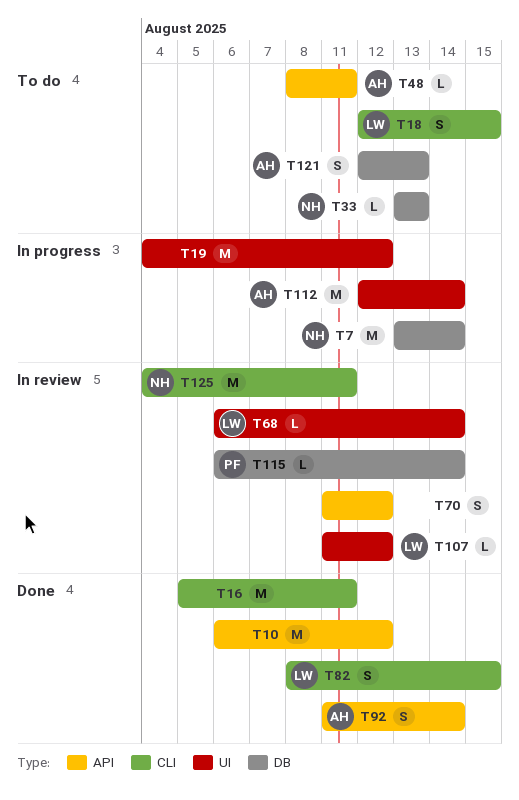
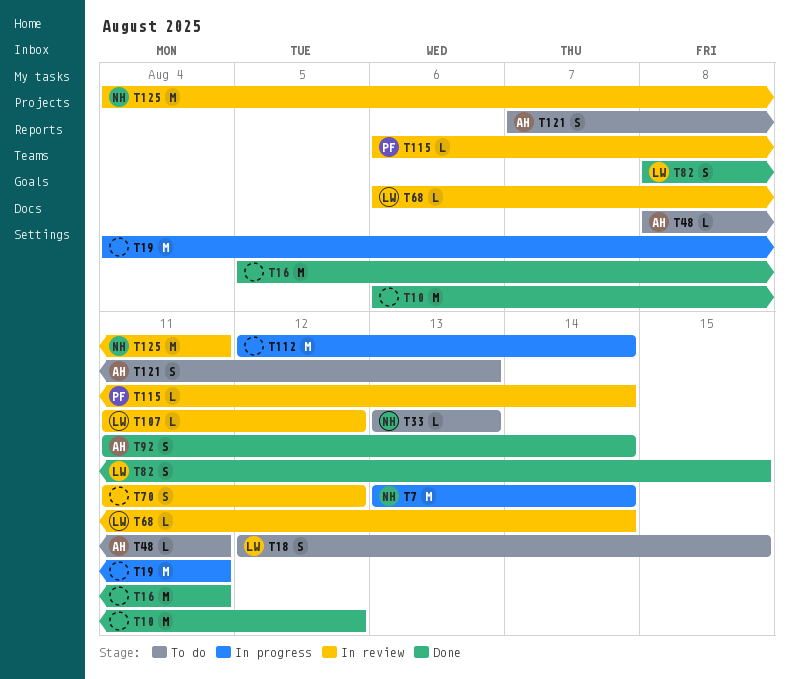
T19, due: Aug 12 -> Aug 11
T112, owner: AH -> none
T121, start: Aug 12 -> Aug 7

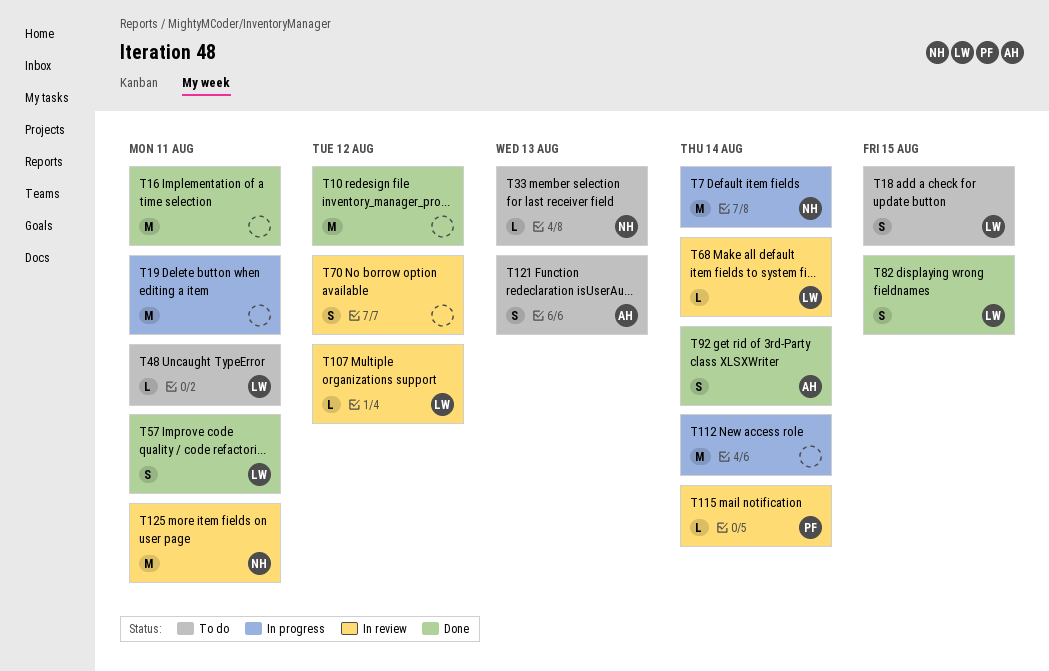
T48, owner: AH -> LW
T57: none -> present

